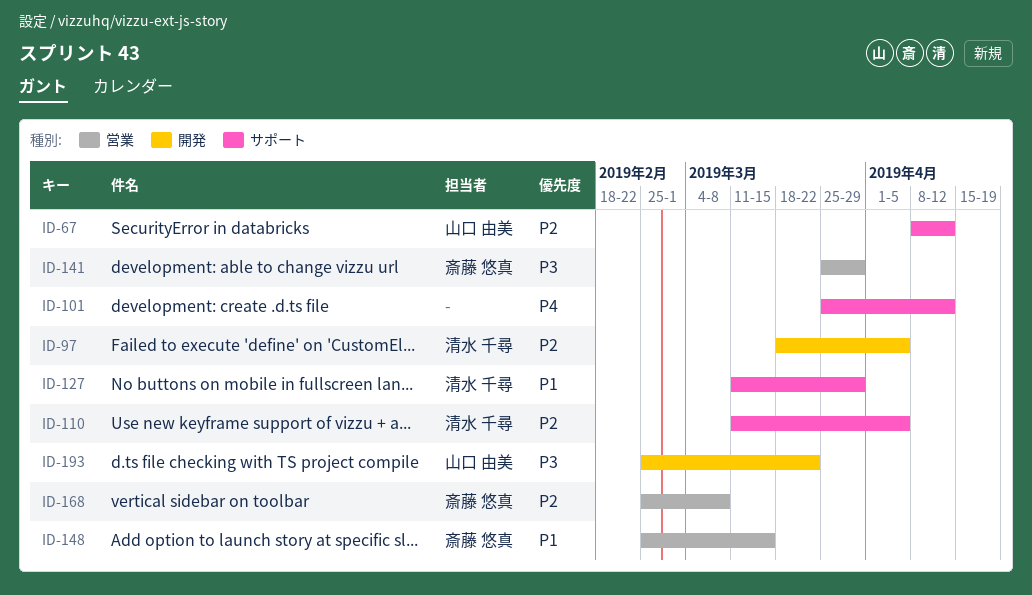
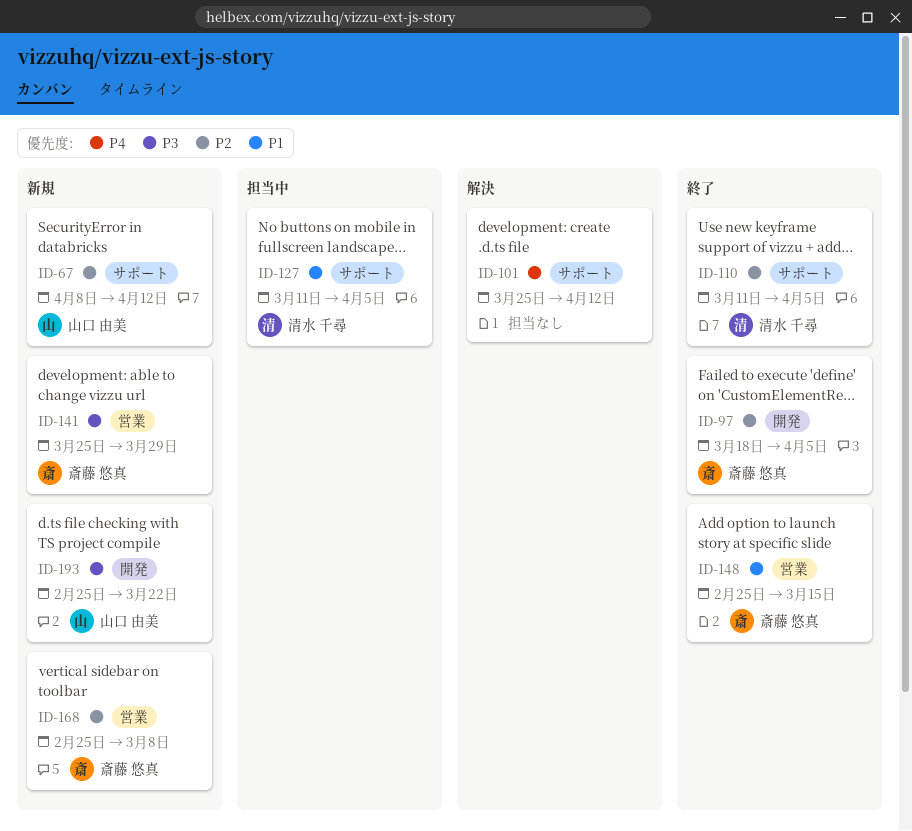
ID-97, owner: 清水 千尋 -> 斎藤 悠真
ID-127, due: Mar 29 -> Apr 5

